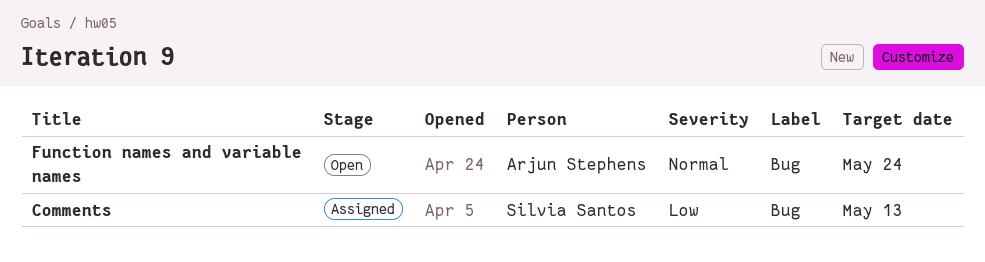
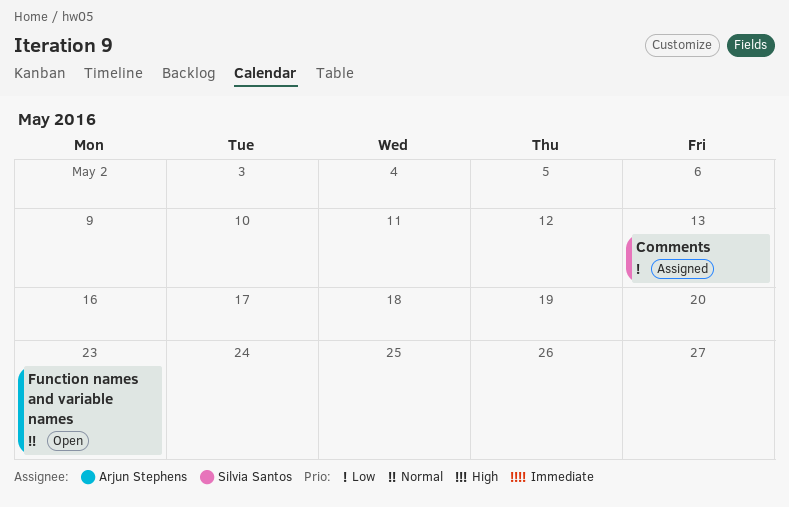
Function names and variable names, due: May 24 -> May 23

